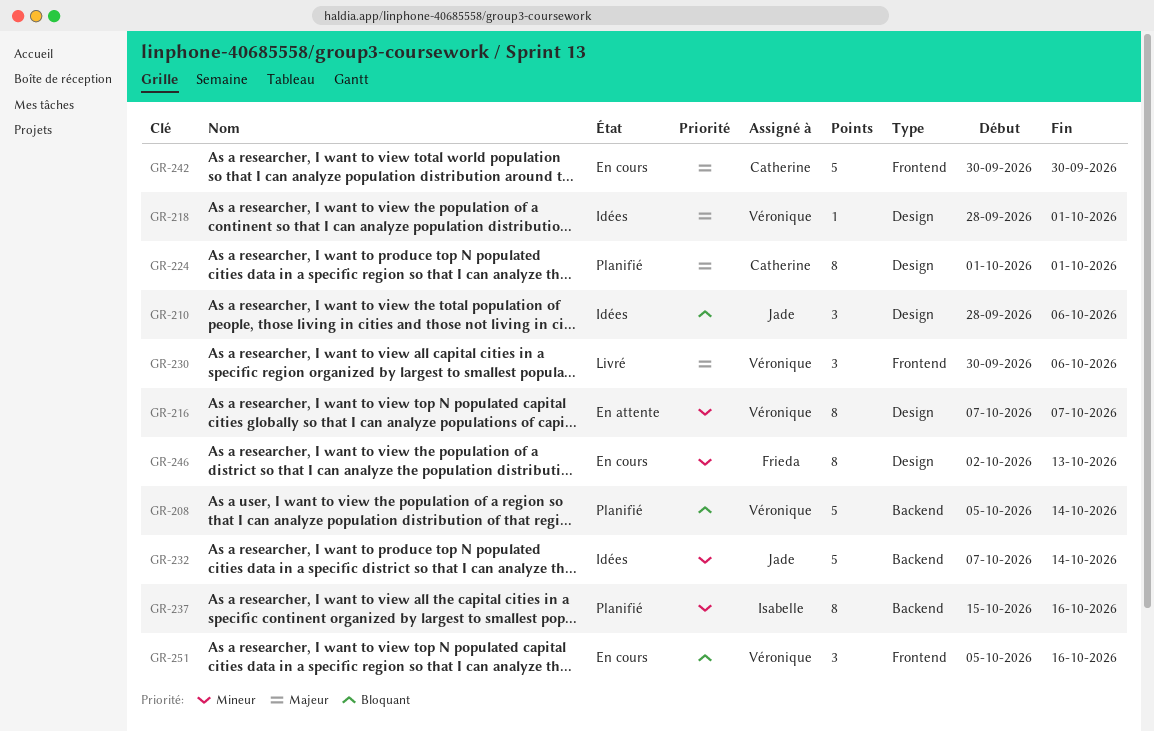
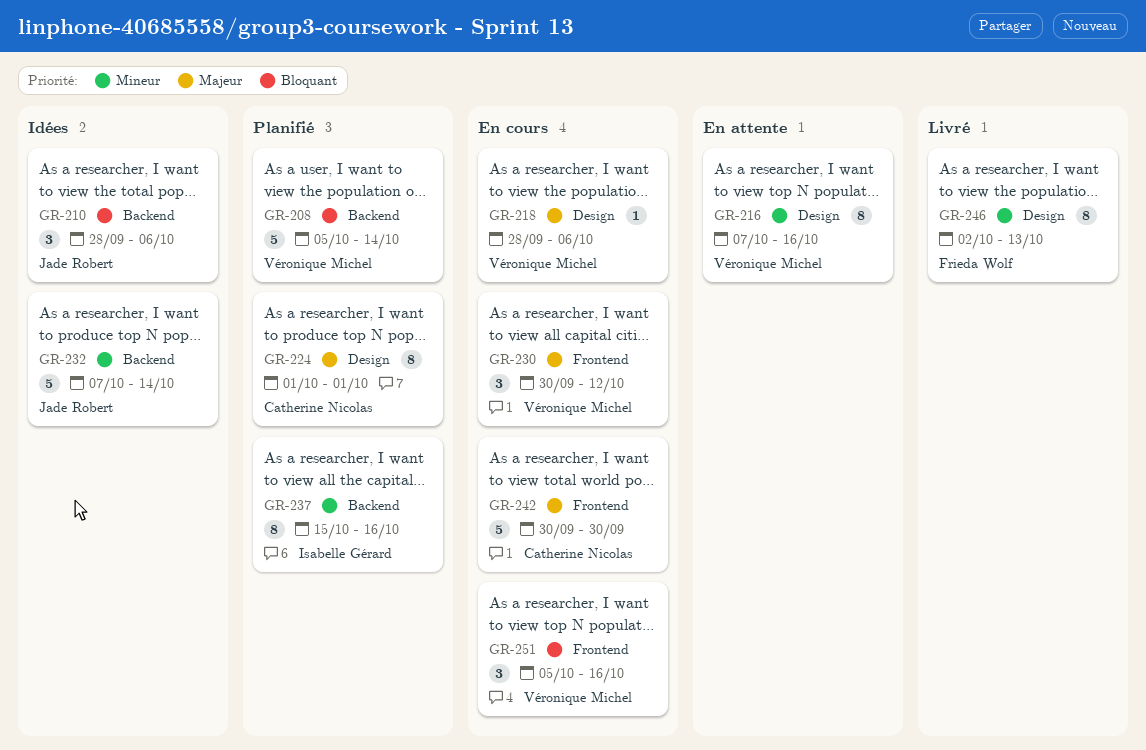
GR-210, label: Design -> Backend
GR-216, due: Oct 7 -> Oct 16
GR-218, status: Idées -> En cours
GR-218, due: Oct 1 -> Oct 6
GR-230, status: Livré -> En cours
GR-230, due: Oct 6 -> Oct 12
GR-246, status: En cours -> Livré

